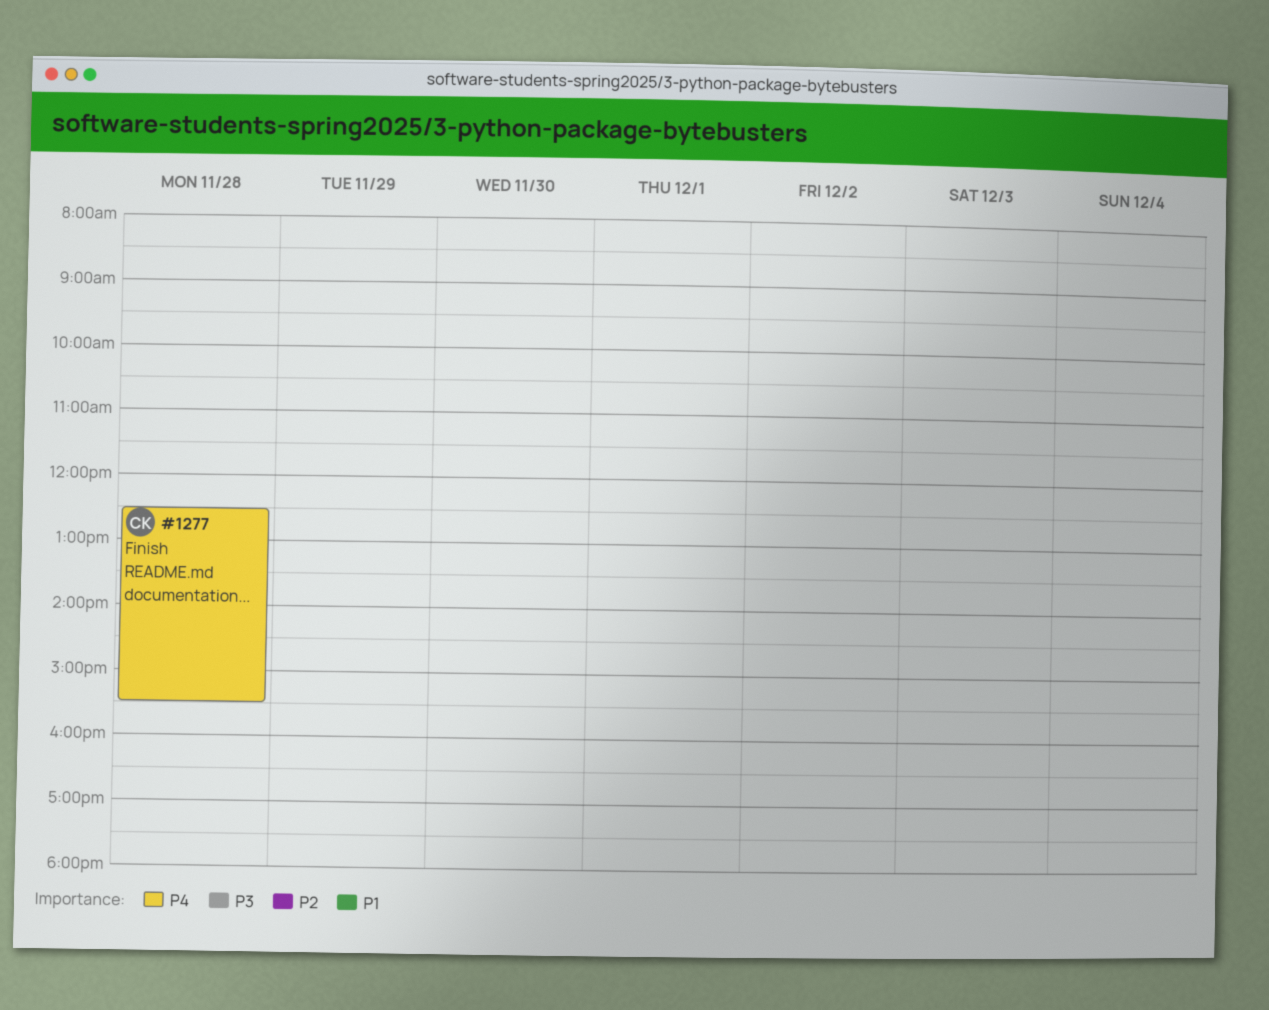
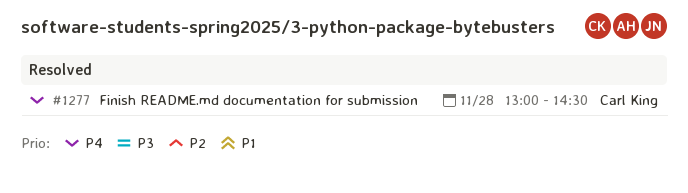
#1277, begins: 12:30 -> 13:00
#1277, ends: 15:30 -> 14:30

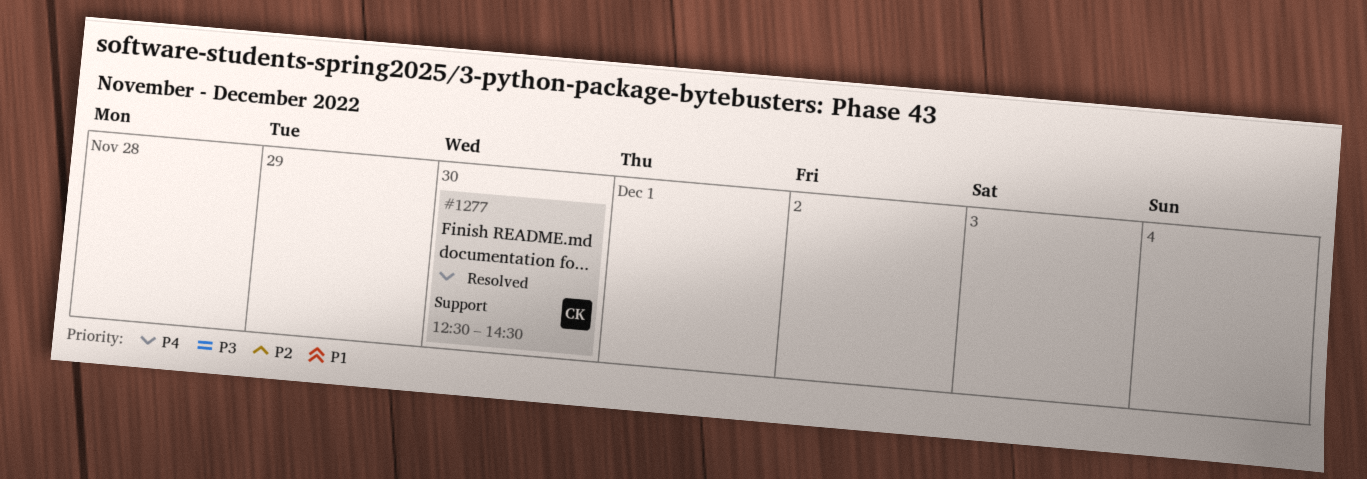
#1277, day: Nov 28 -> Nov 30
#1277, begins: 13:00 -> 12:30

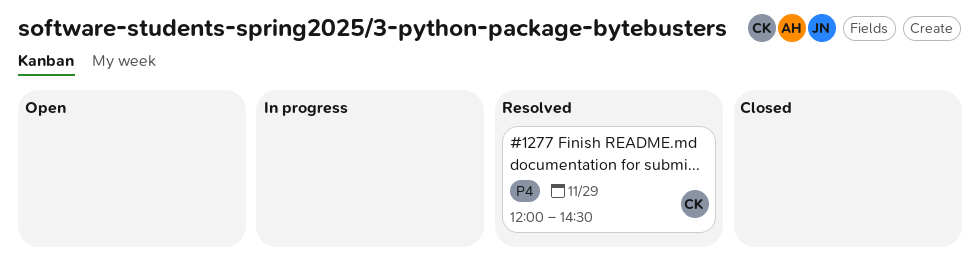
#1277, day: Nov 30 -> Nov 29
#1277, begins: 12:30 -> 12:00

